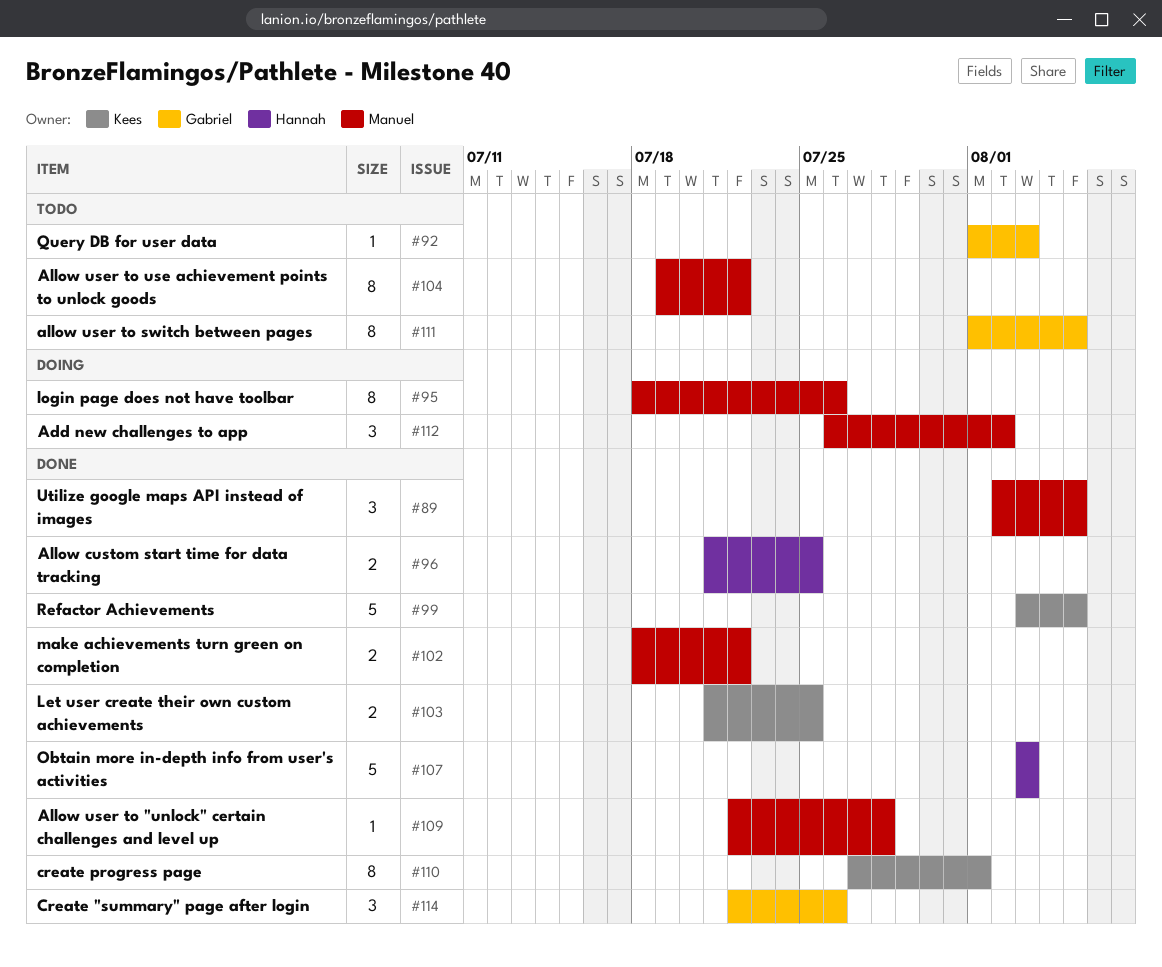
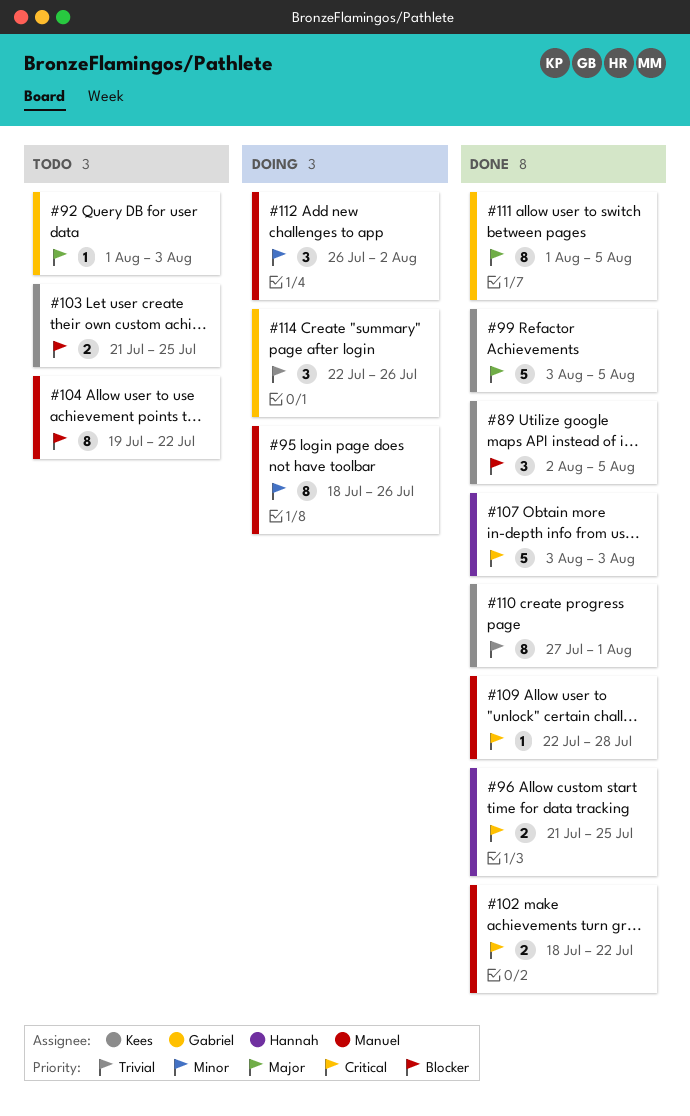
#89, owner: Manuel -> Kees
#103, status: Done -> Todo
#111, status: Todo -> Done
#114, status: Done -> Doing

